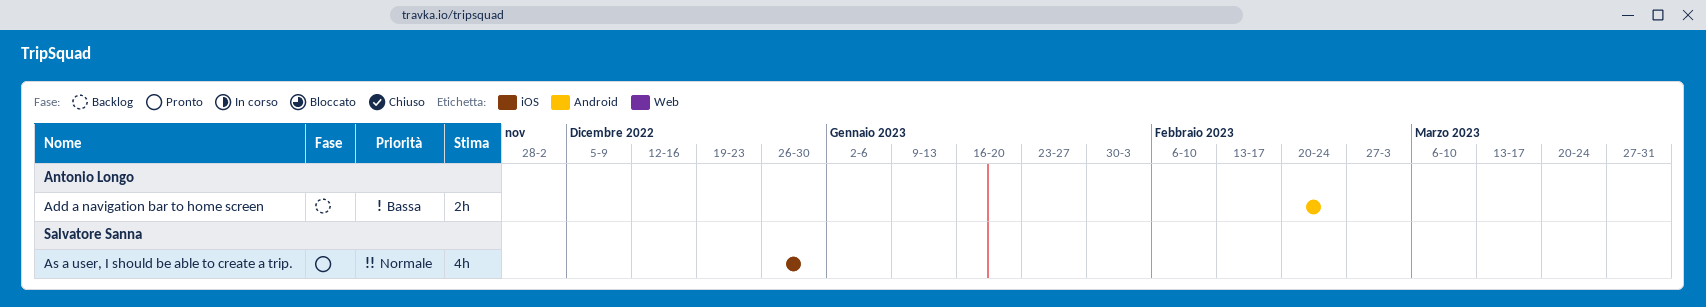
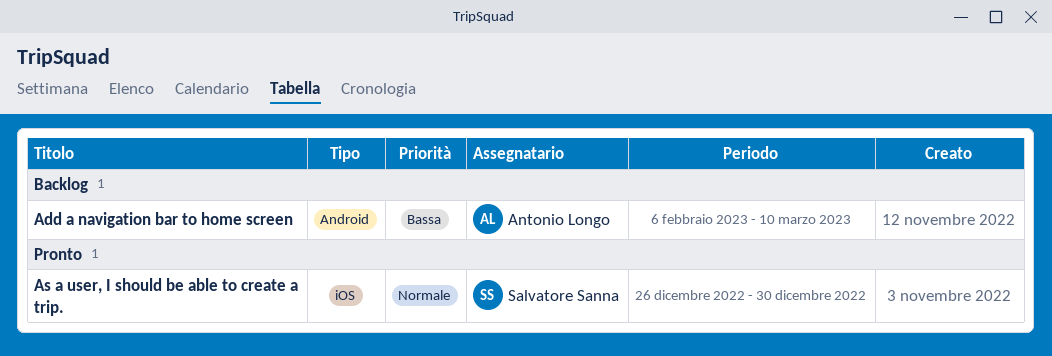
Add a navigation bar to home screen, start: Feb 20 -> Feb 6
Add a navigation bar to home screen, due: Feb 24 -> Mar 10

